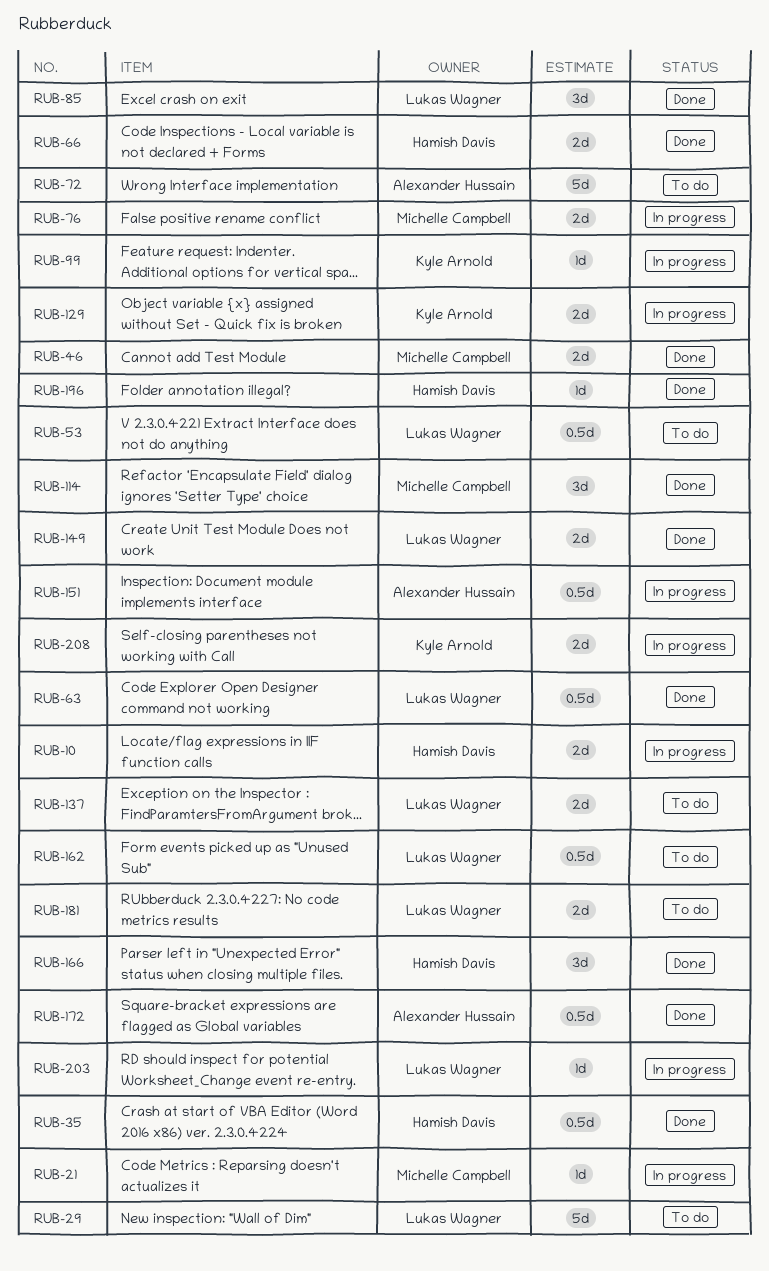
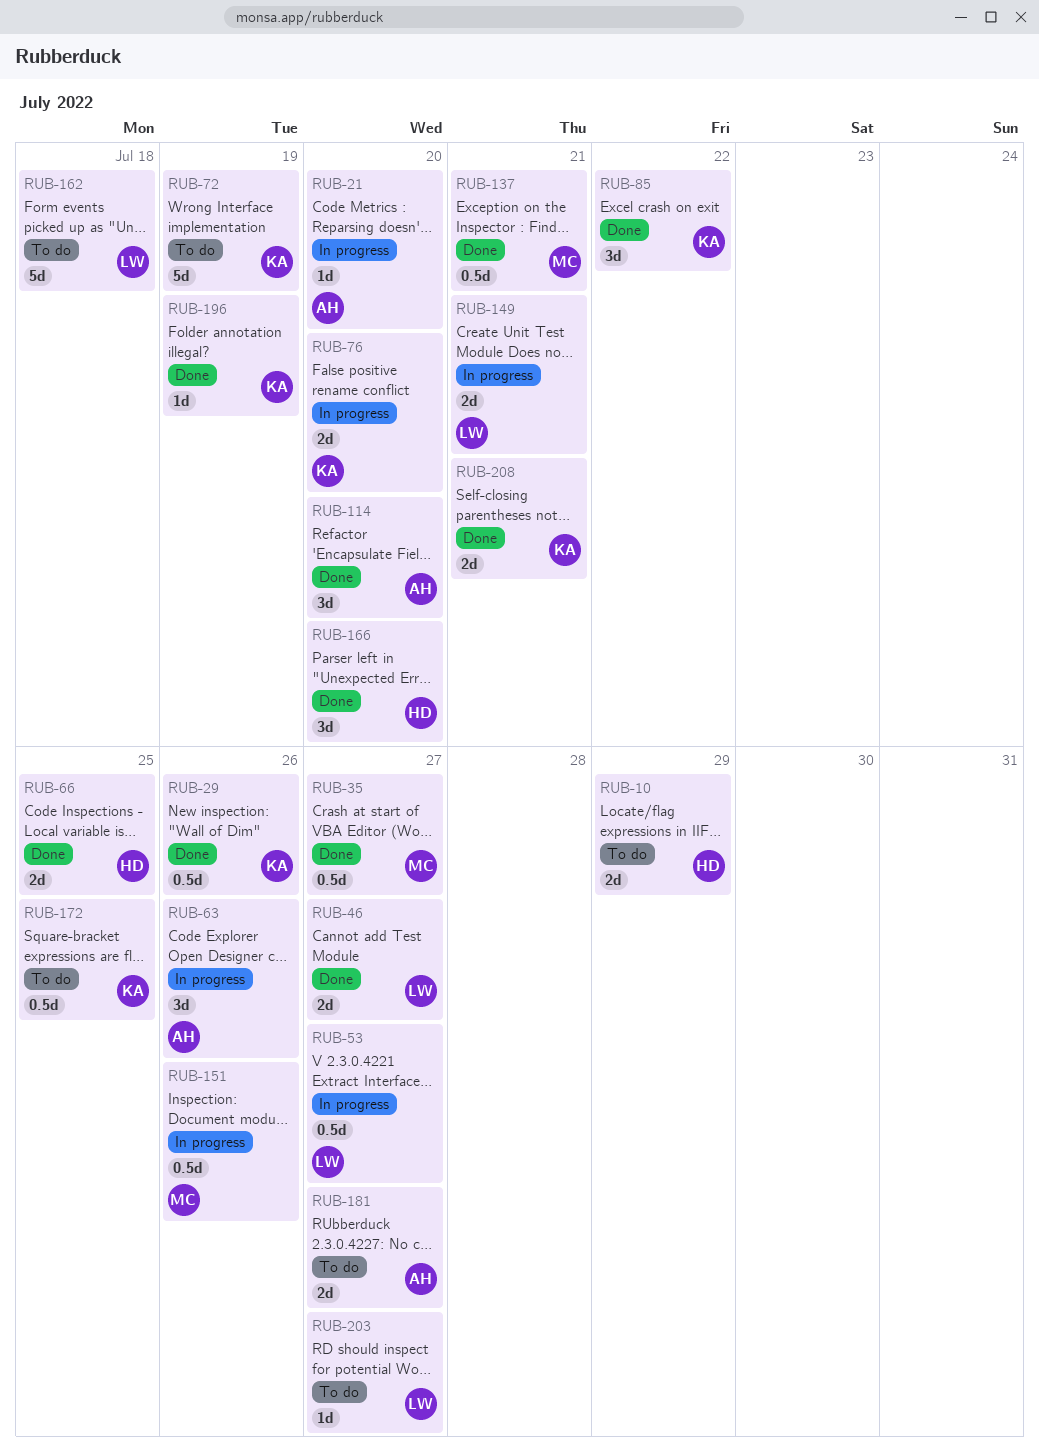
RUB-10, status: In progress -> To do
RUB-21, owner: Michelle Campbell -> Alexander Hussain
RUB-29, status: To do -> Done
RUB-29, owner: Lukas Wagner -> Kyle Arnold
RUB-29, estimate: 5d -> 0.5d
RUB-35, owner: Hamish Davis -> Michelle Campbell
RUB-46, owner: Michelle Campbell -> Lukas Wagner
RUB-53, status: To do -> In progress
RUB-63, status: Done -> In progress
RUB-63, owner: Lukas Wagner -> Alexander Hussain
RUB-63, estimate: 0.5d -> 3d
RUB-72, owner: Alexander Hussain -> Kyle Arnold
RUB-76, owner: Michelle Campbell -> Kyle Arnold
RUB-85, owner: Lukas Wagner -> Kyle Arnold
RUB-99: present -> none
RUB-114, owner: Michelle Campbell -> Alexander Hussain
RUB-129: present -> none
RUB-137, status: To do -> Done
RUB-137, owner: Lukas Wagner -> Michelle Campbell
RUB-137, estimate: 2d -> 0.5d
RUB-149, status: Done -> In progress
RUB-151, owner: Alexander Hussain -> Michelle Campbell
RUB-162, estimate: 0.5d -> 5d
RUB-172, status: Done -> To do
RUB-172, owner: Alexander Hussain -> Kyle Arnold
RUB-181, owner: Lukas Wagner -> Alexander Hussain
RUB-196, owner: Hamish Davis -> Kyle Arnold
RUB-203, status: In progress -> To do
RUB-208, status: In progress -> Done

